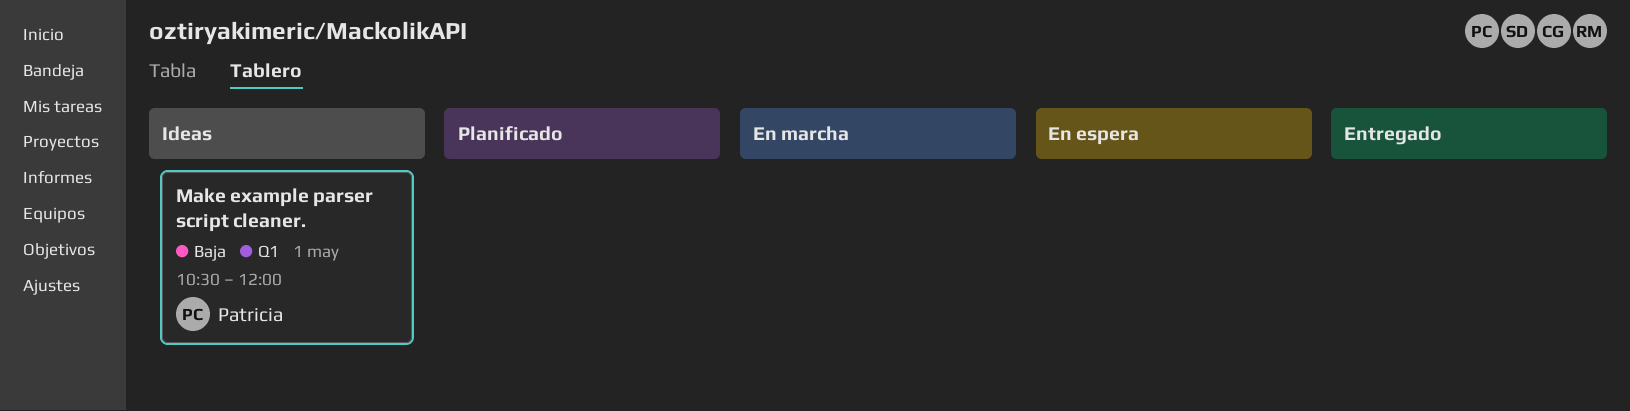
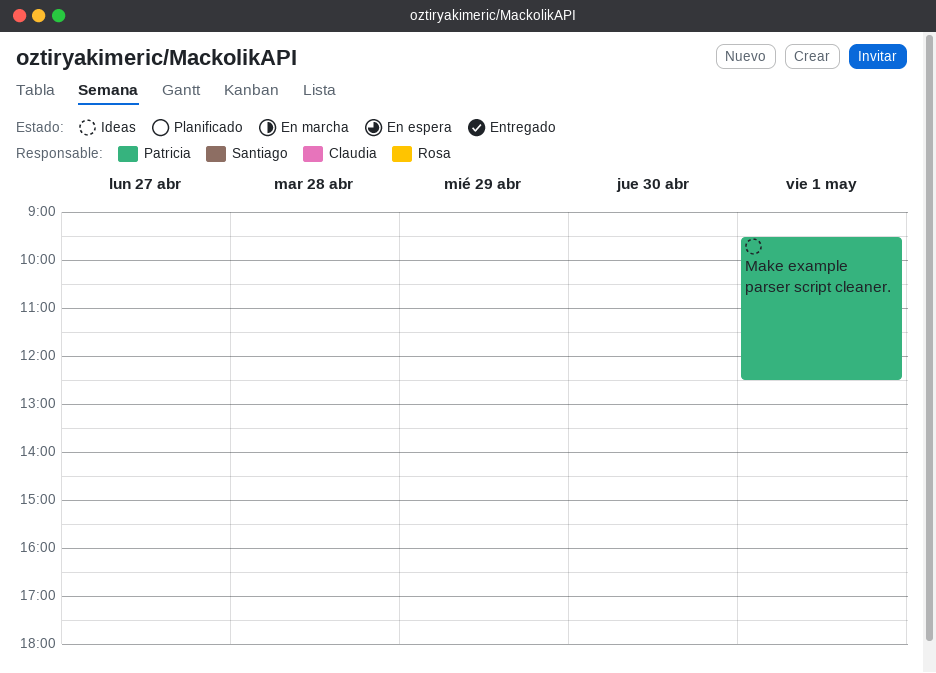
Make example parser script cleaner., begins: 10:30 -> 09:30
Make example parser script cleaner., ends: 12:00 -> 12:30

